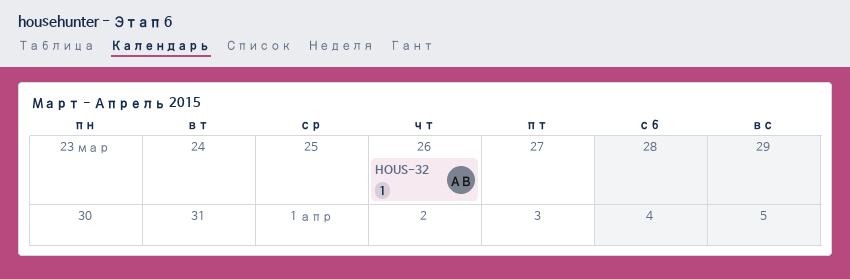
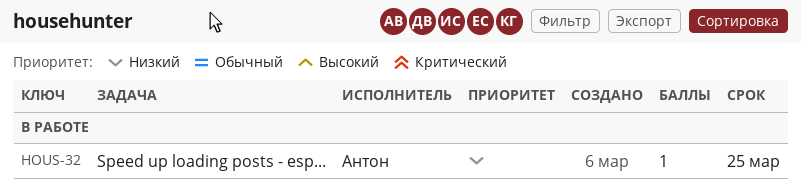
HOUS-32, due: Mar 26 -> Mar 25

